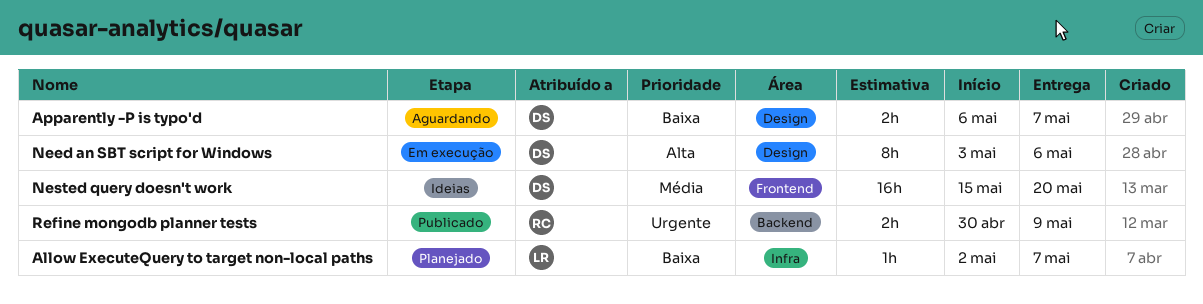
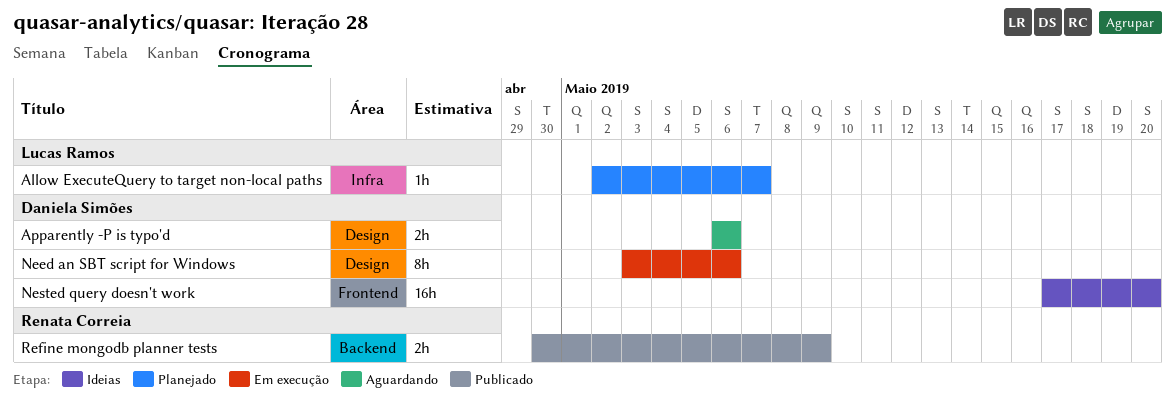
Apparently -P is typo'd, due: May 7 -> May 6
Nested query doesn't work, start: May 15 -> May 17

